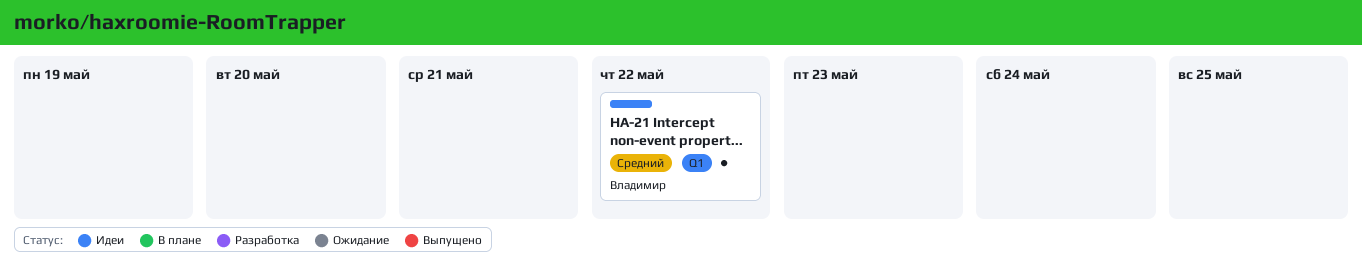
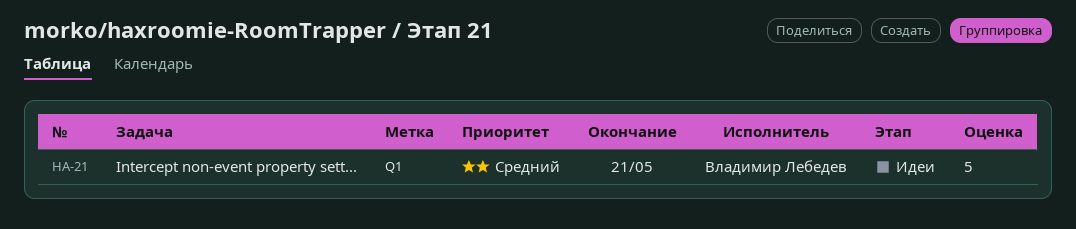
HA-21, estimate: 1 -> 5
HA-21, due: May 22 -> May 21

